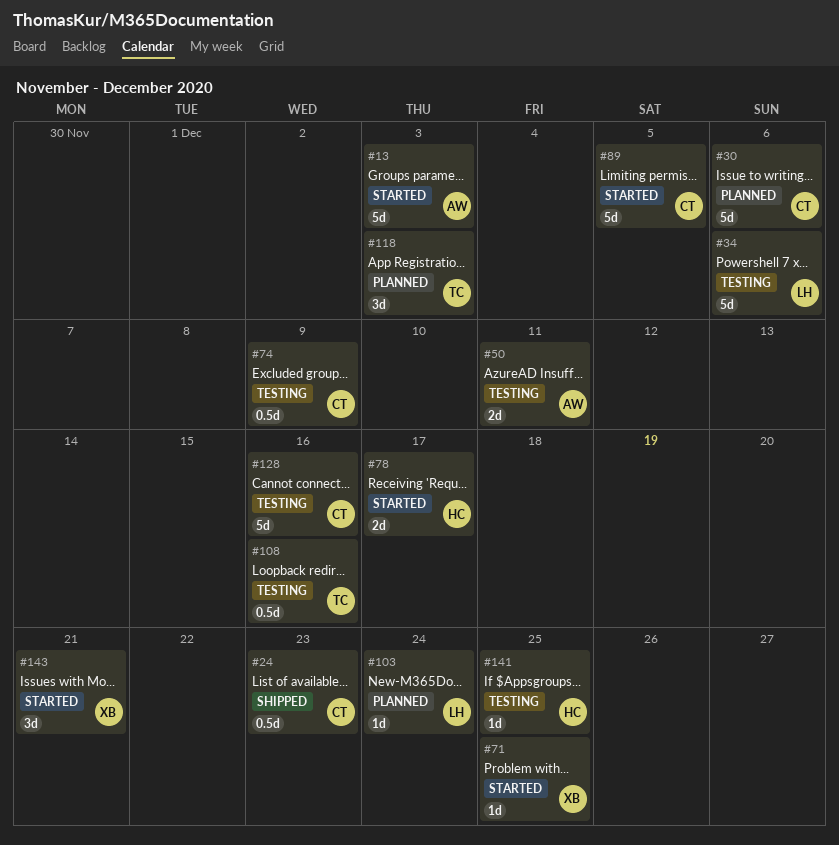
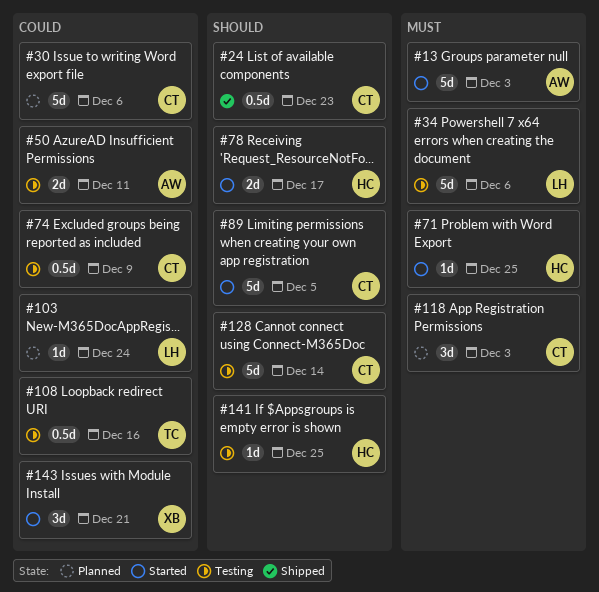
#71, owner: XB -> HC
#118, owner: TC -> CT
#128, due: Dec 16 -> Dec 14

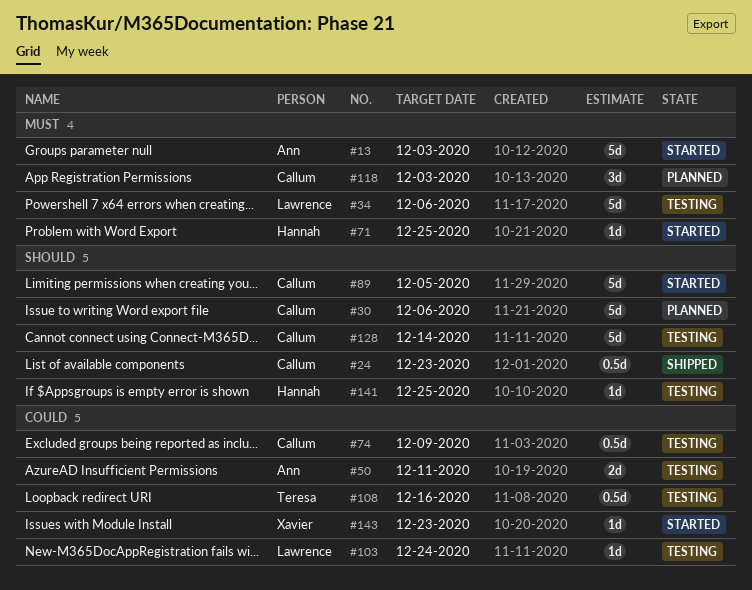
#30, priority: Could -> Should
#78: present -> none
#103, status: Planned -> Testing
#143, estimate: 3d -> 1d
#143, due: Dec 21 -> Dec 23

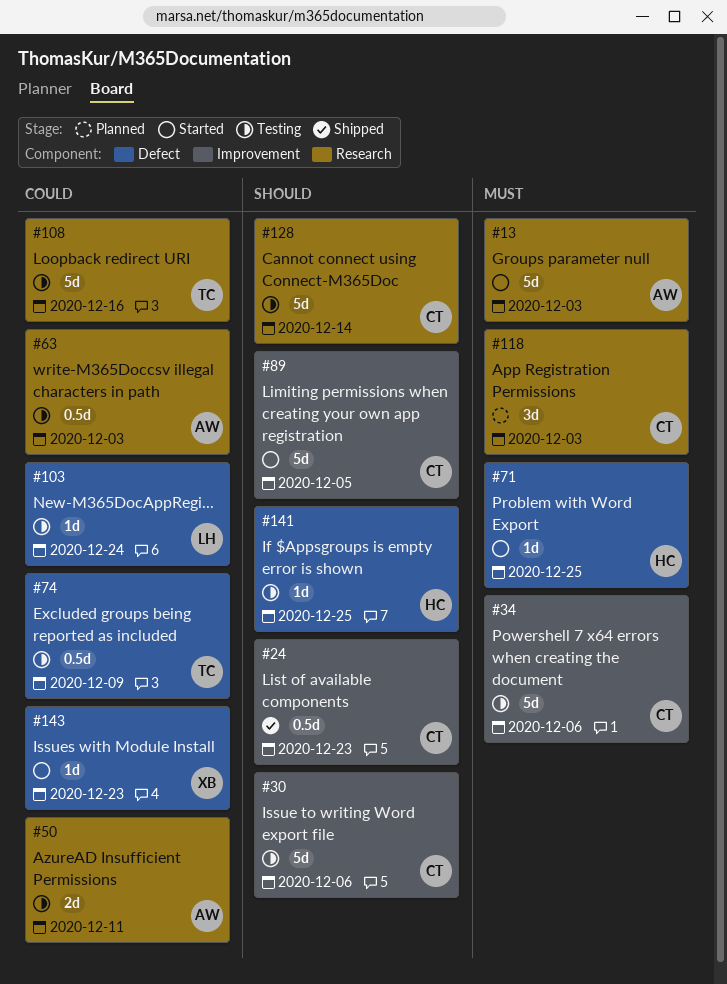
#30, status: Planned -> Testing
#34, owner: Lawrence -> Callum
#63: none -> present
#74, owner: Callum -> Teresa
#108, estimate: 0.5d -> 5d

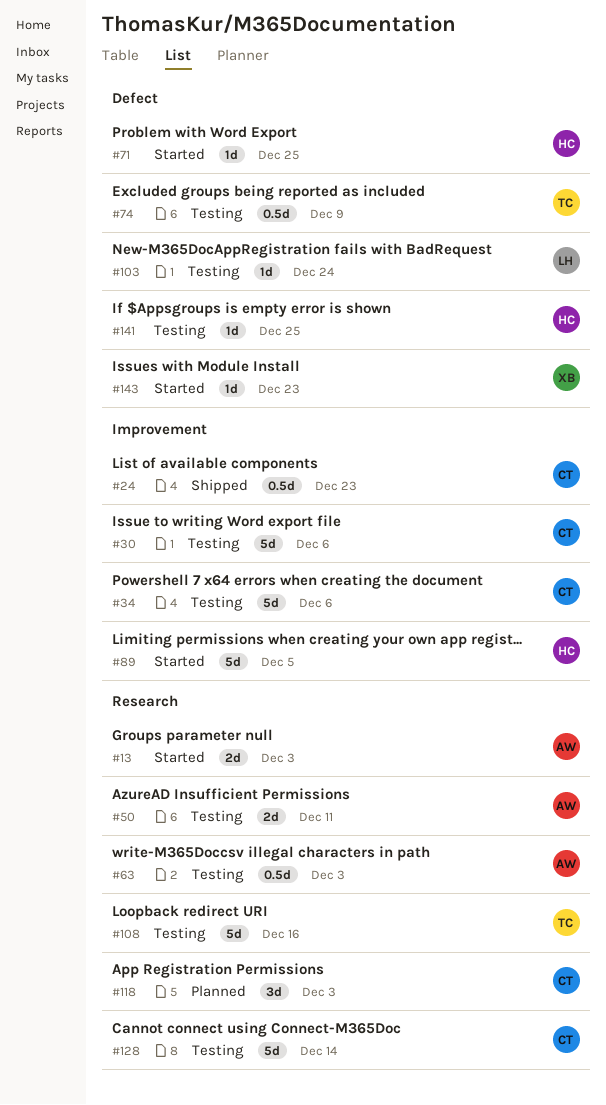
#13, estimate: 5d -> 2d
#89, owner: CT -> HC

